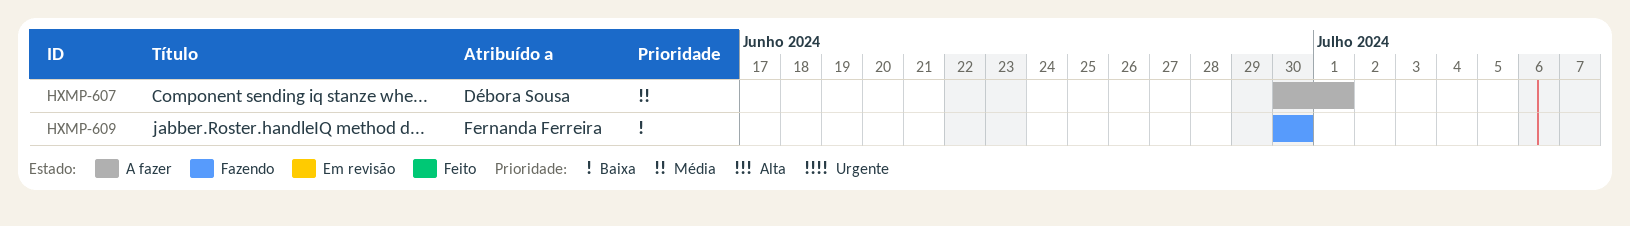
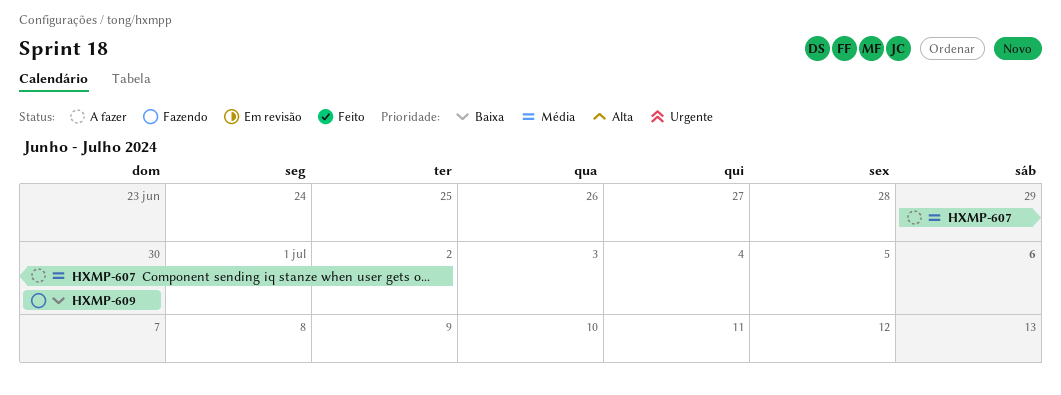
HXMP-607, start: Jun 30 -> Jun 29
HXMP-607, due: Jul 1 -> Jul 2

